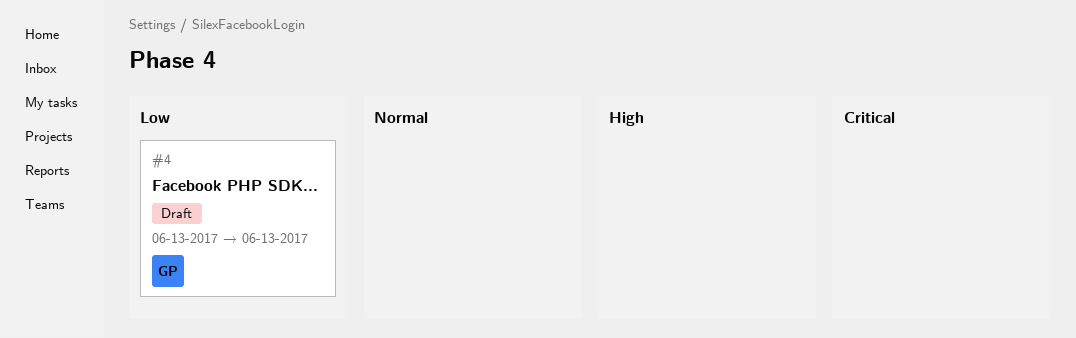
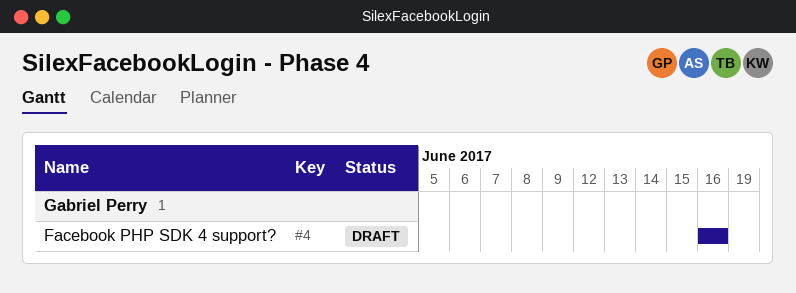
#4, start: Jun 13 -> Jun 16
#4, due: Jun 13 -> Jun 16

